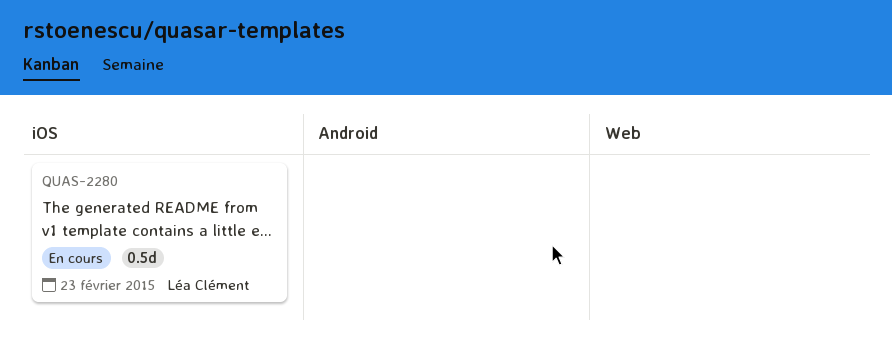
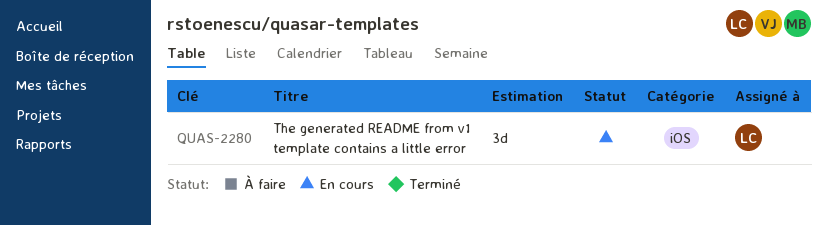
QUAS-2280, estimate: 0.5d -> 3d

